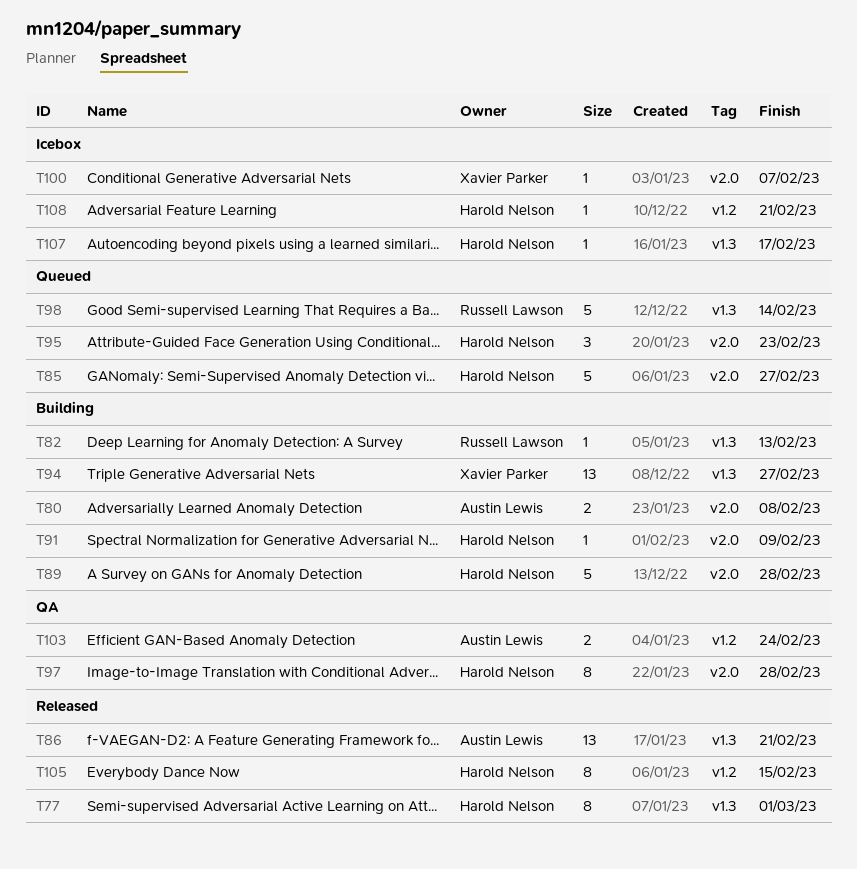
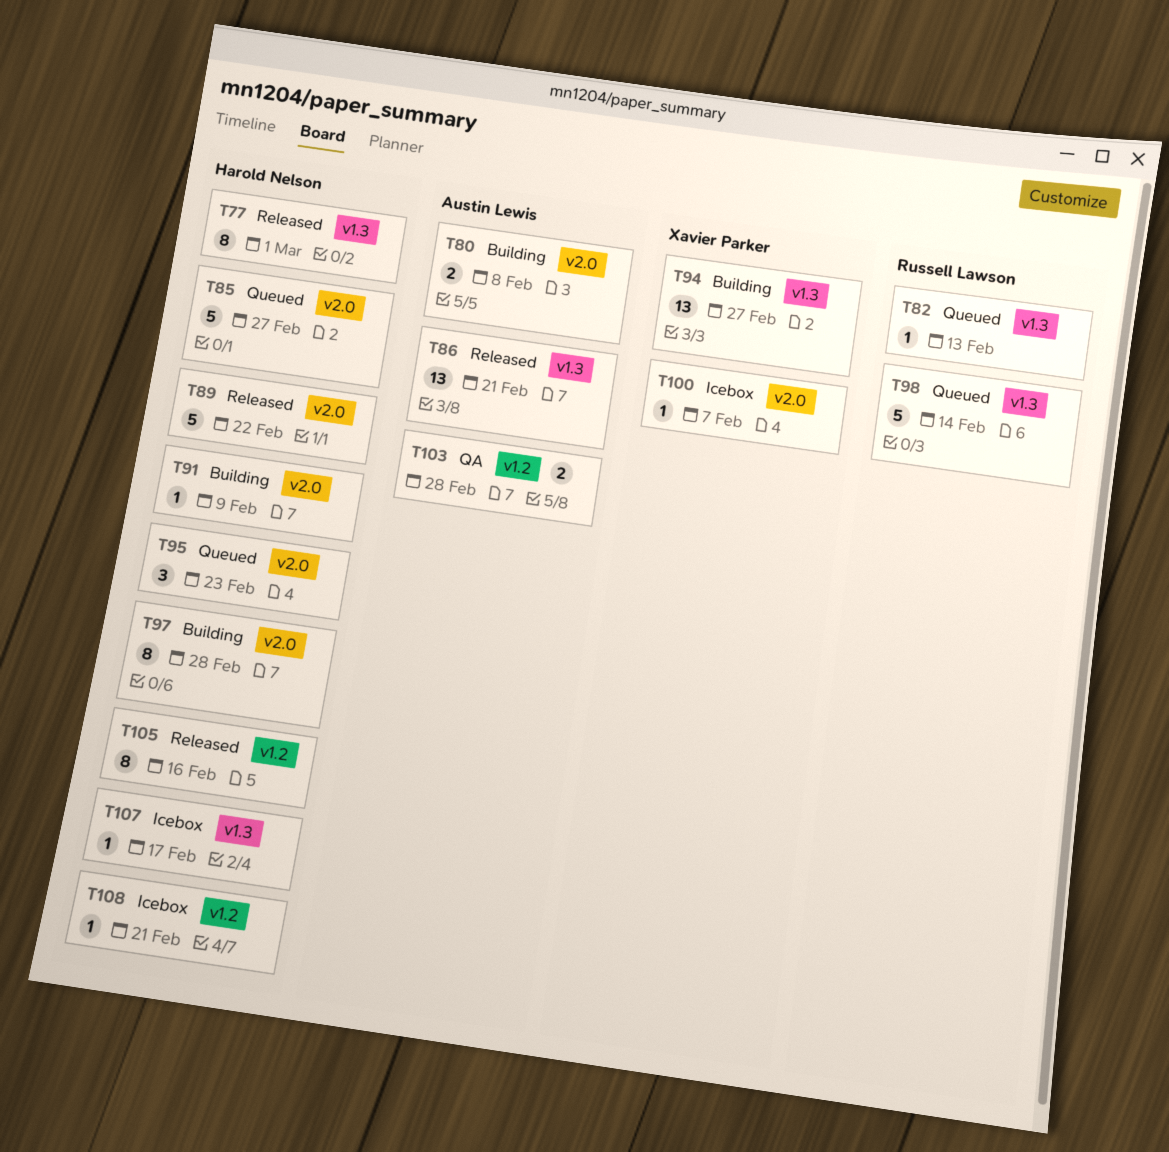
T82, status: Building -> Queued
T89, status: Building -> Released
T89, due: Feb 28 -> Feb 22
T97, status: QA -> Building
T103, due: Feb 24 -> Feb 28
T105, due: Feb 15 -> Feb 16

